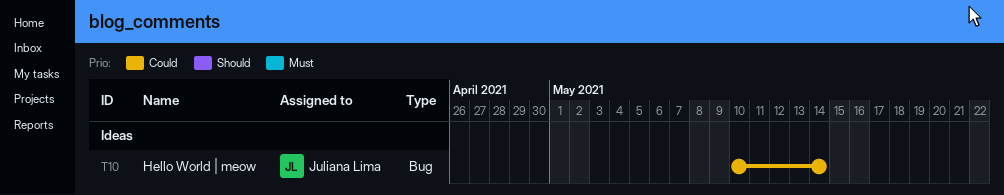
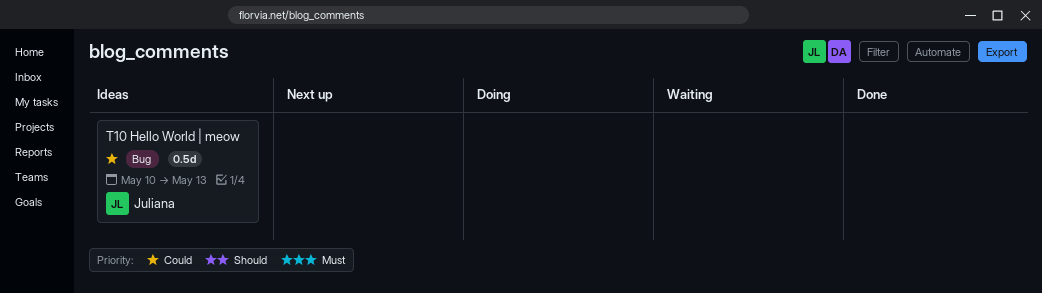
T10, due: May 14 -> May 13

